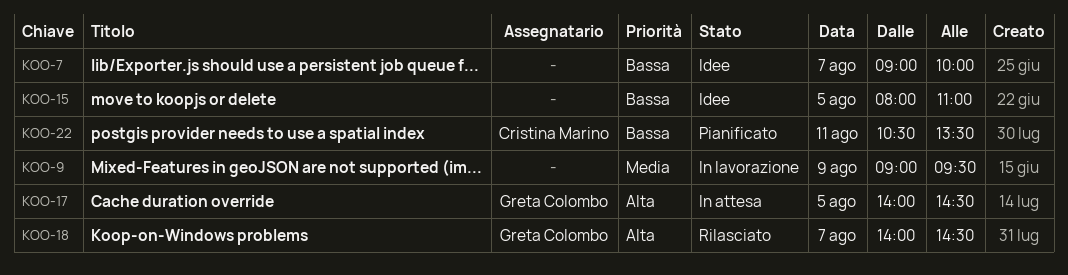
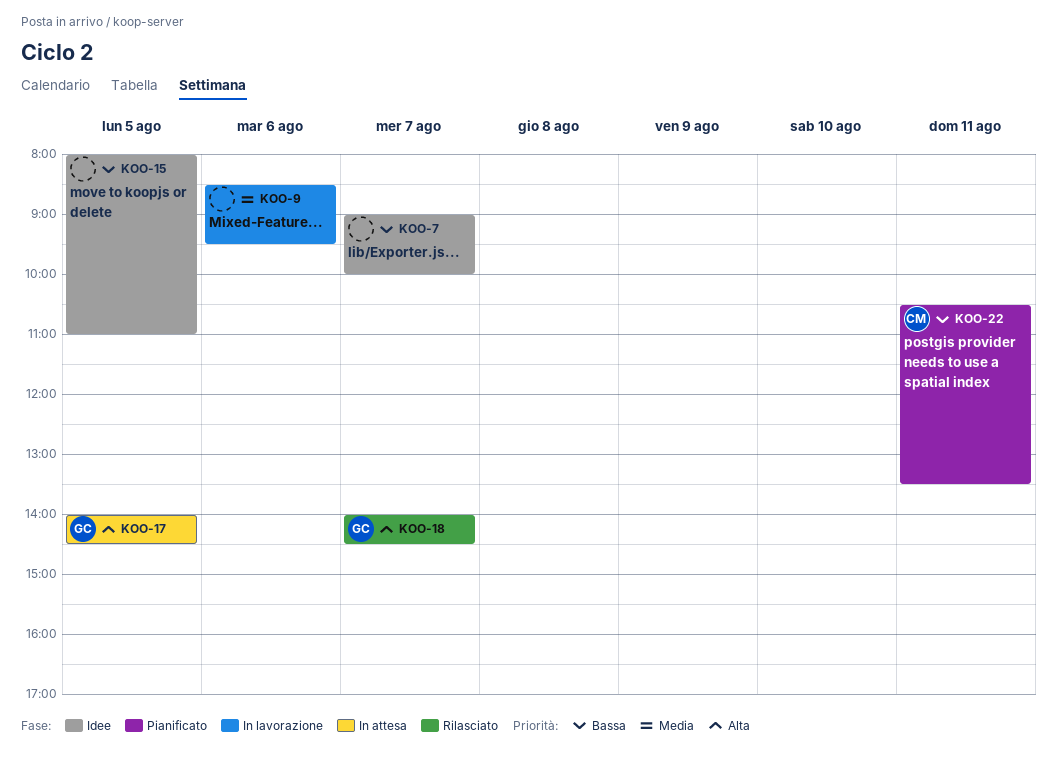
KOO-9, day: Aug 9 -> Aug 6
KOO-9, begins: 09:00 -> 08:30

